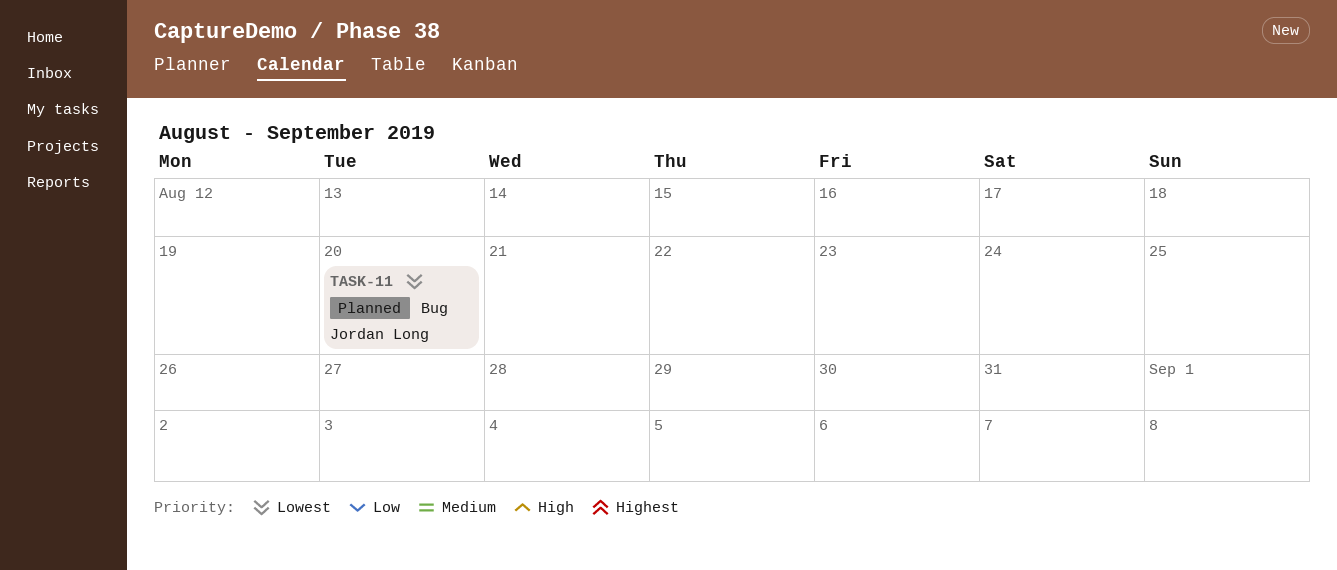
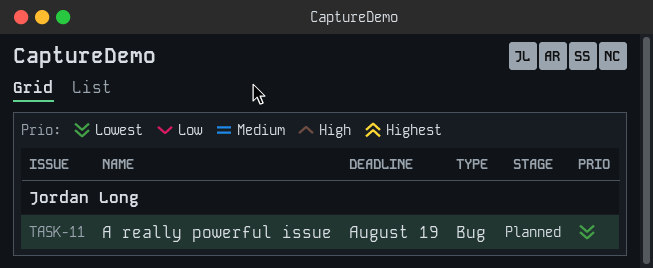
TASK-11, due: Aug 20 -> Aug 19

